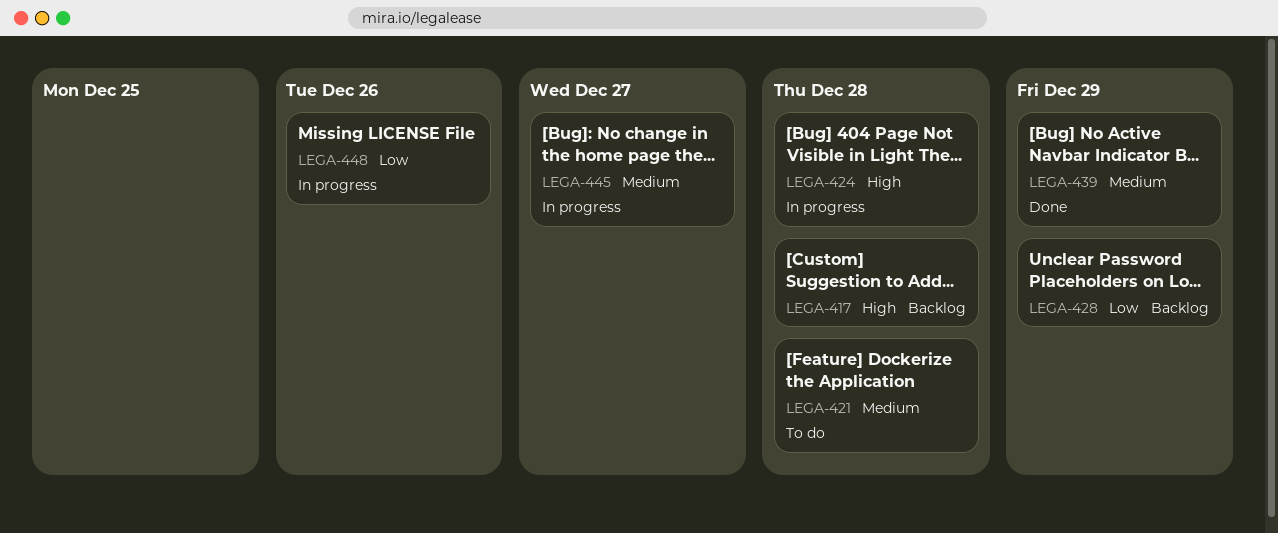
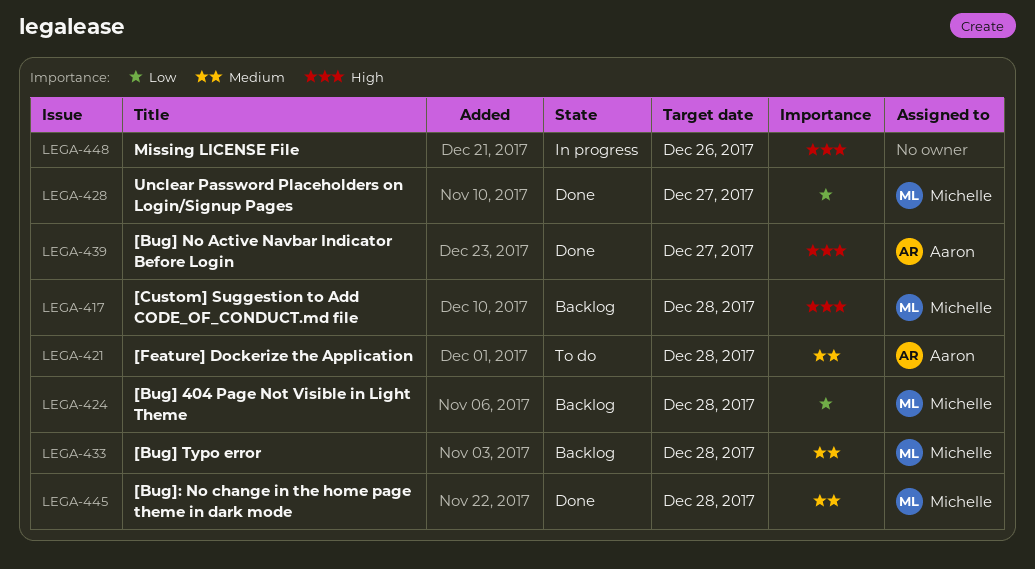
LEGA-424, status: In progress -> Backlog
LEGA-424, priority: High -> Low
LEGA-428, status: Backlog -> Done
LEGA-428, due: Dec 29 -> Dec 27
LEGA-433: none -> present
LEGA-439, priority: Medium -> High
LEGA-439, due: Dec 29 -> Dec 27
LEGA-445, status: In progress -> Done
LEGA-445, due: Dec 27 -> Dec 28
LEGA-448, priority: Low -> High

